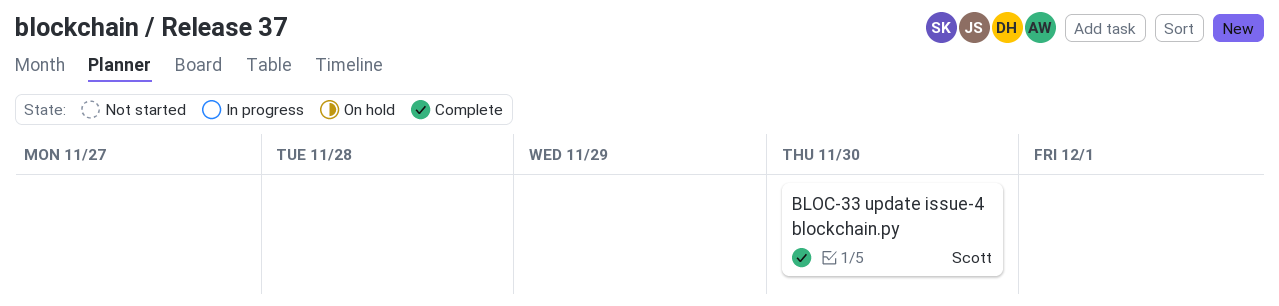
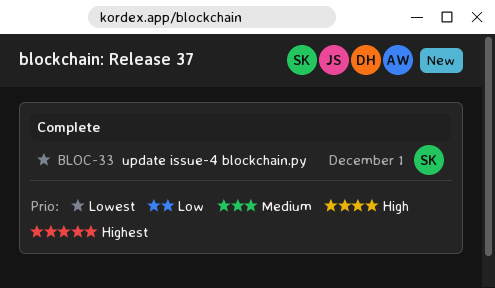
BLOC-33, due: Nov 30 -> Dec 1

